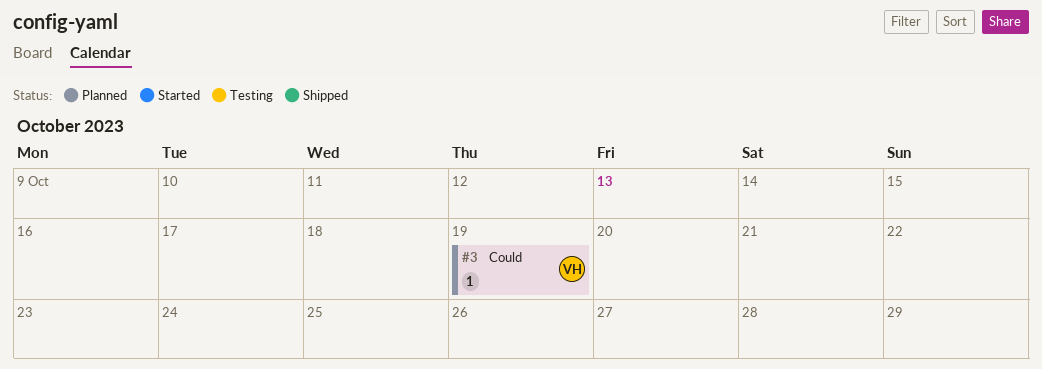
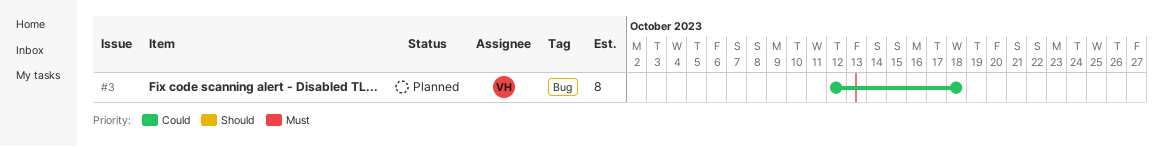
#3, estimate: 1 -> 8
#3, due: Oct 19 -> Oct 18

